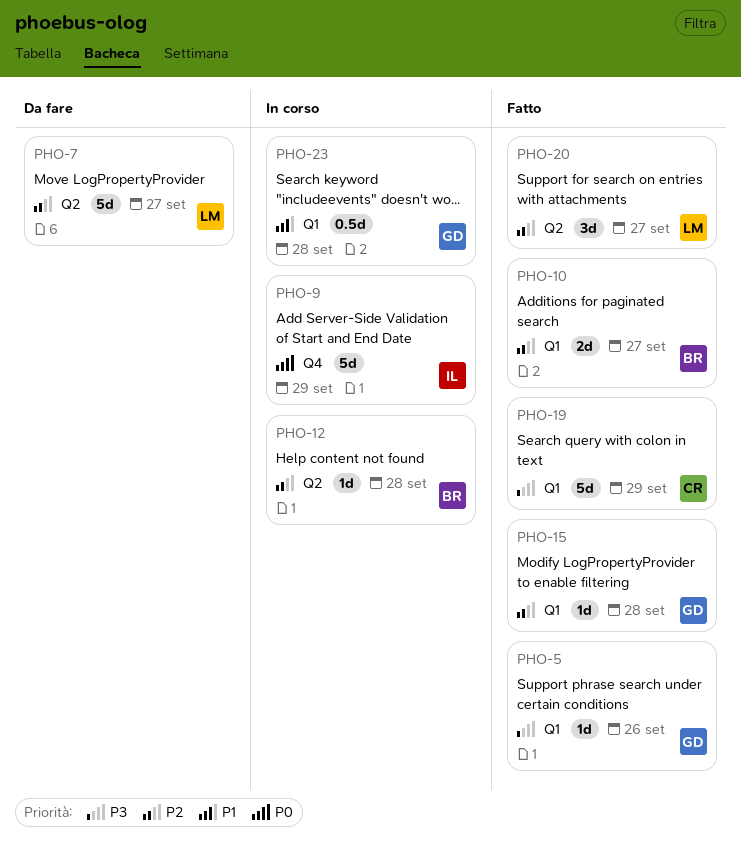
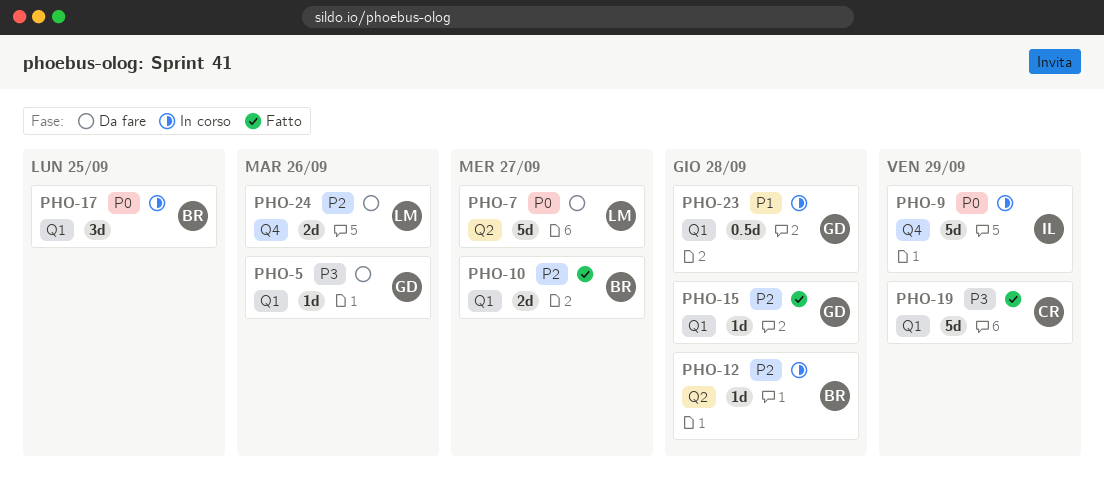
PHO-5, status: Fatto -> Da fare
PHO-7, priority: P2 -> P0
PHO-17: none -> present
PHO-20: present -> none
PHO-24: none -> present

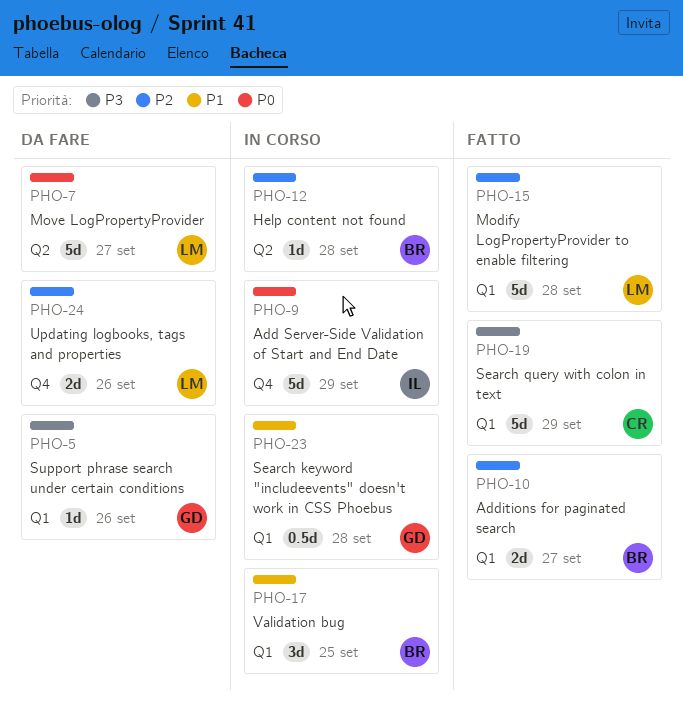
PHO-15, owner: GD -> LM
PHO-15, estimate: 1d -> 5d
PHO-17, priority: P0 -> P1

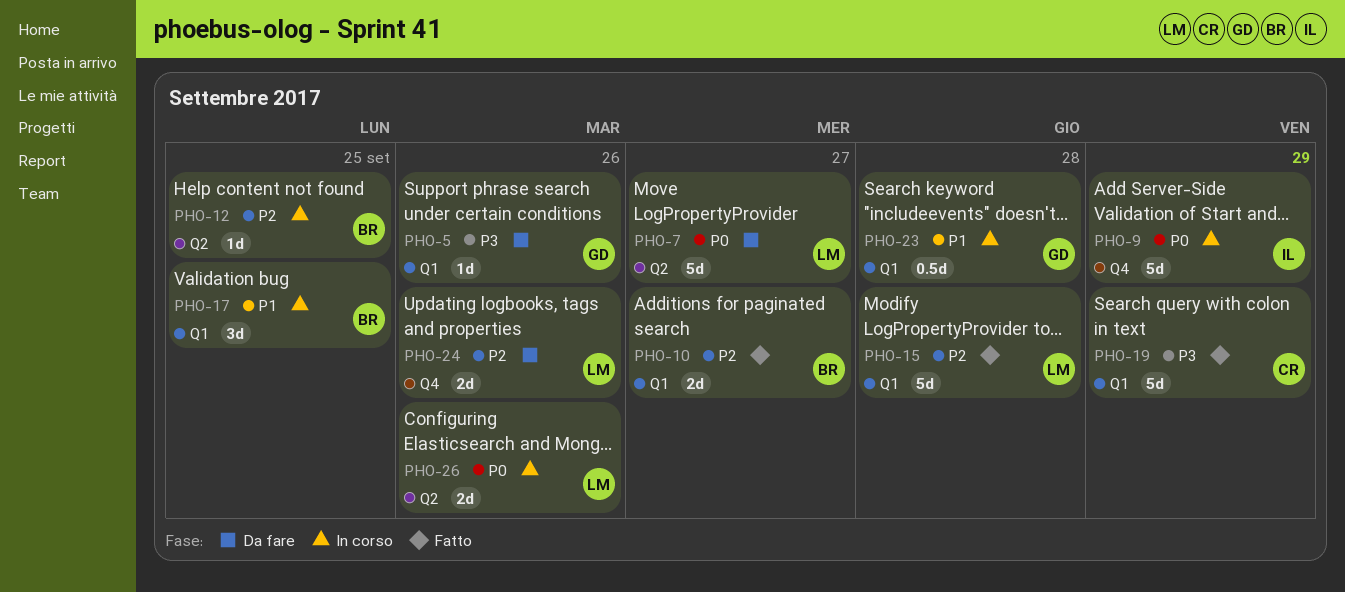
PHO-12, due: Sep 28 -> Sep 25
PHO-26: none -> present

